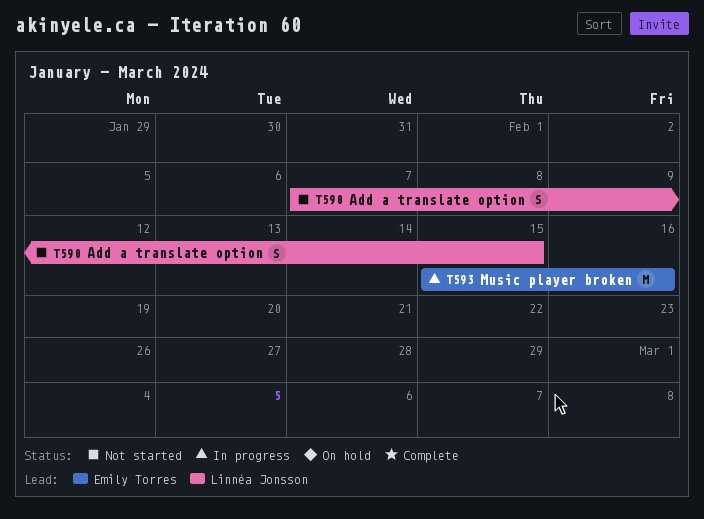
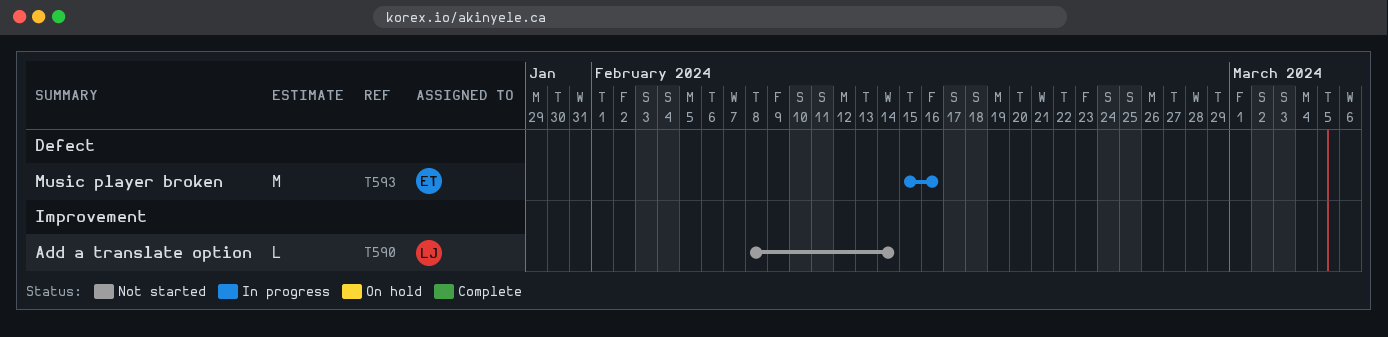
T590, estimate: S -> L
T590, start: Feb 7 -> Feb 8
T590, due: Feb 15 -> Feb 14

